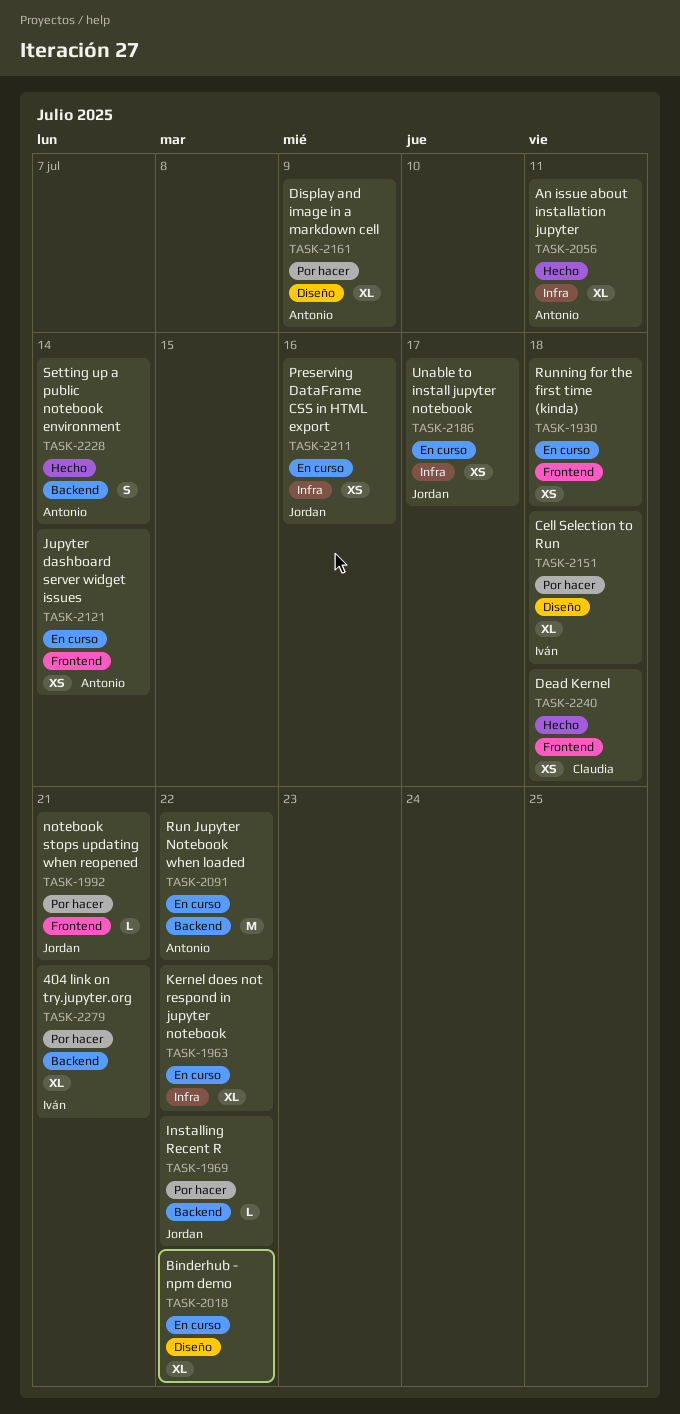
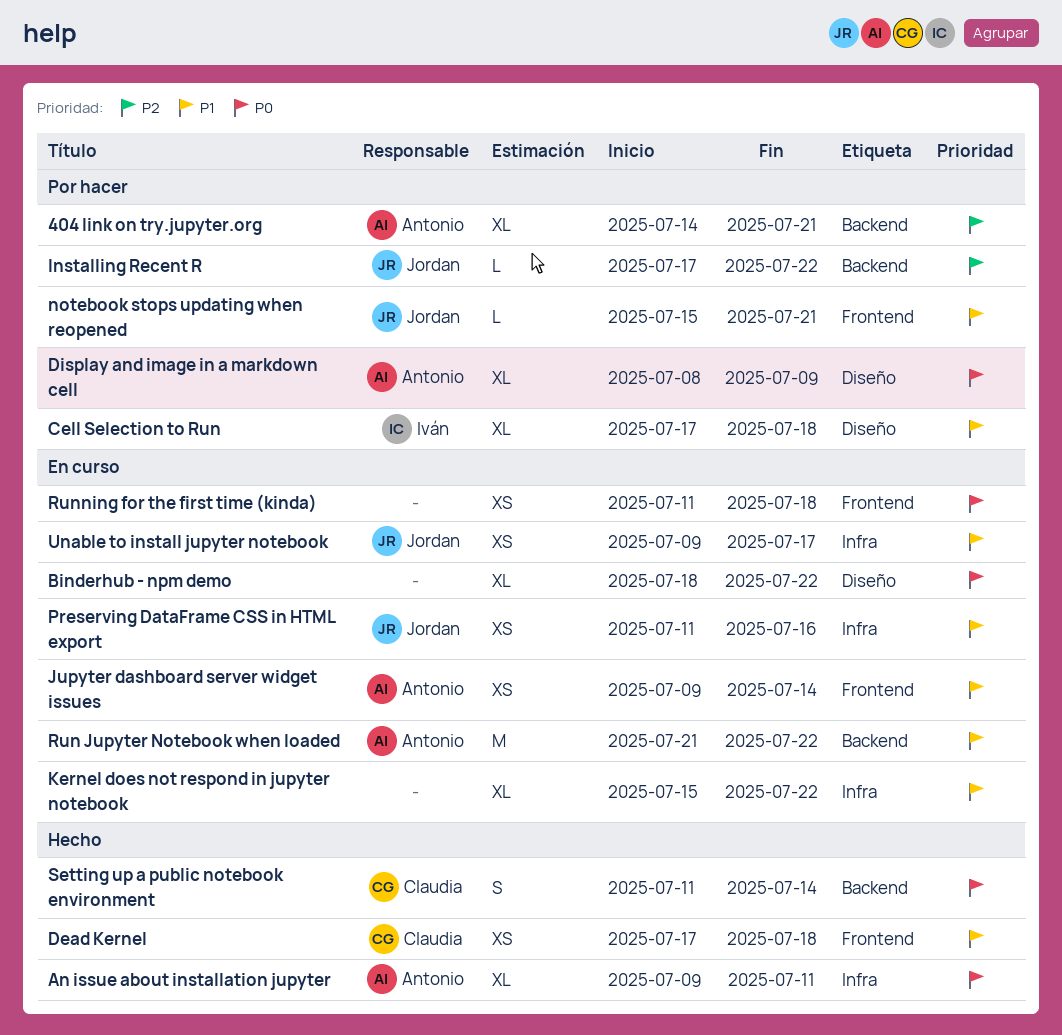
404 link on try.jupyter.org, owner: Iván -> Antonio
Setting up a public notebook environment, owner: Antonio -> Claudia

